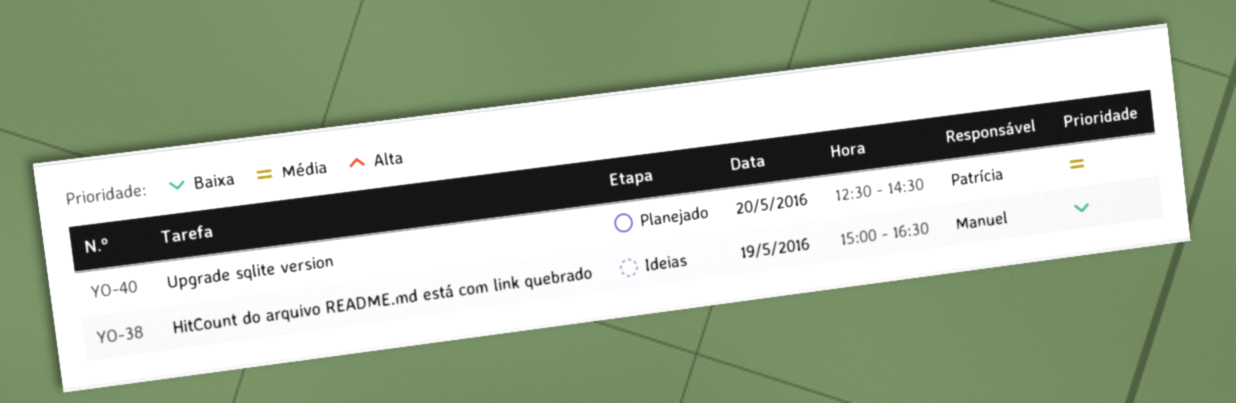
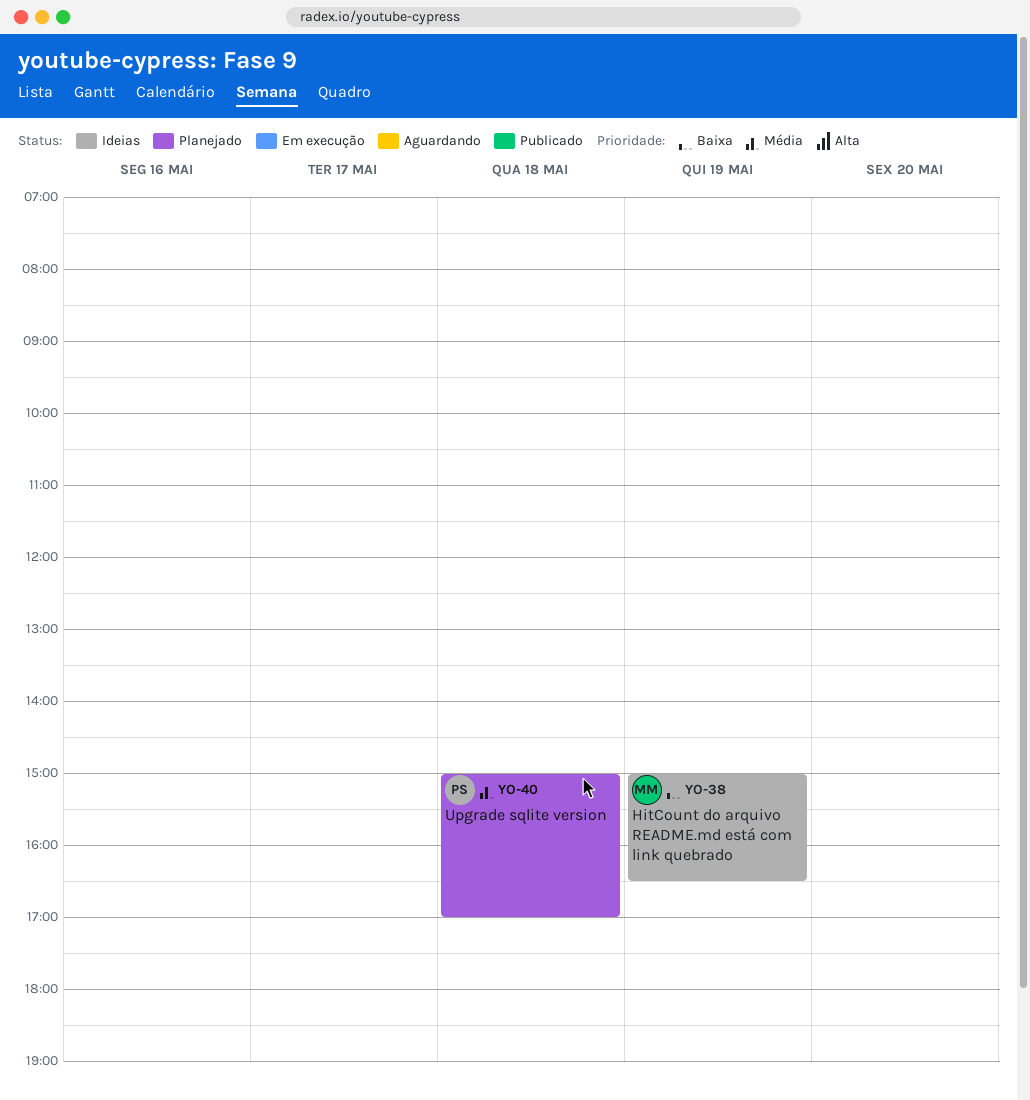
YO-40, day: May 20 -> May 18
YO-40, begins: 12:30 -> 15:00
YO-40, ends: 14:30 -> 17:00

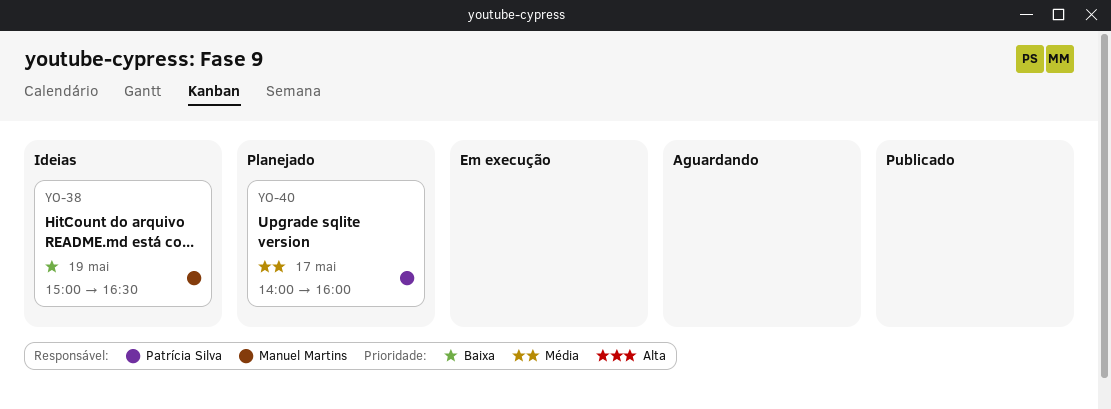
YO-40, day: May 18 -> May 17
YO-40, begins: 15:00 -> 14:00
YO-40, ends: 17:00 -> 16:00

